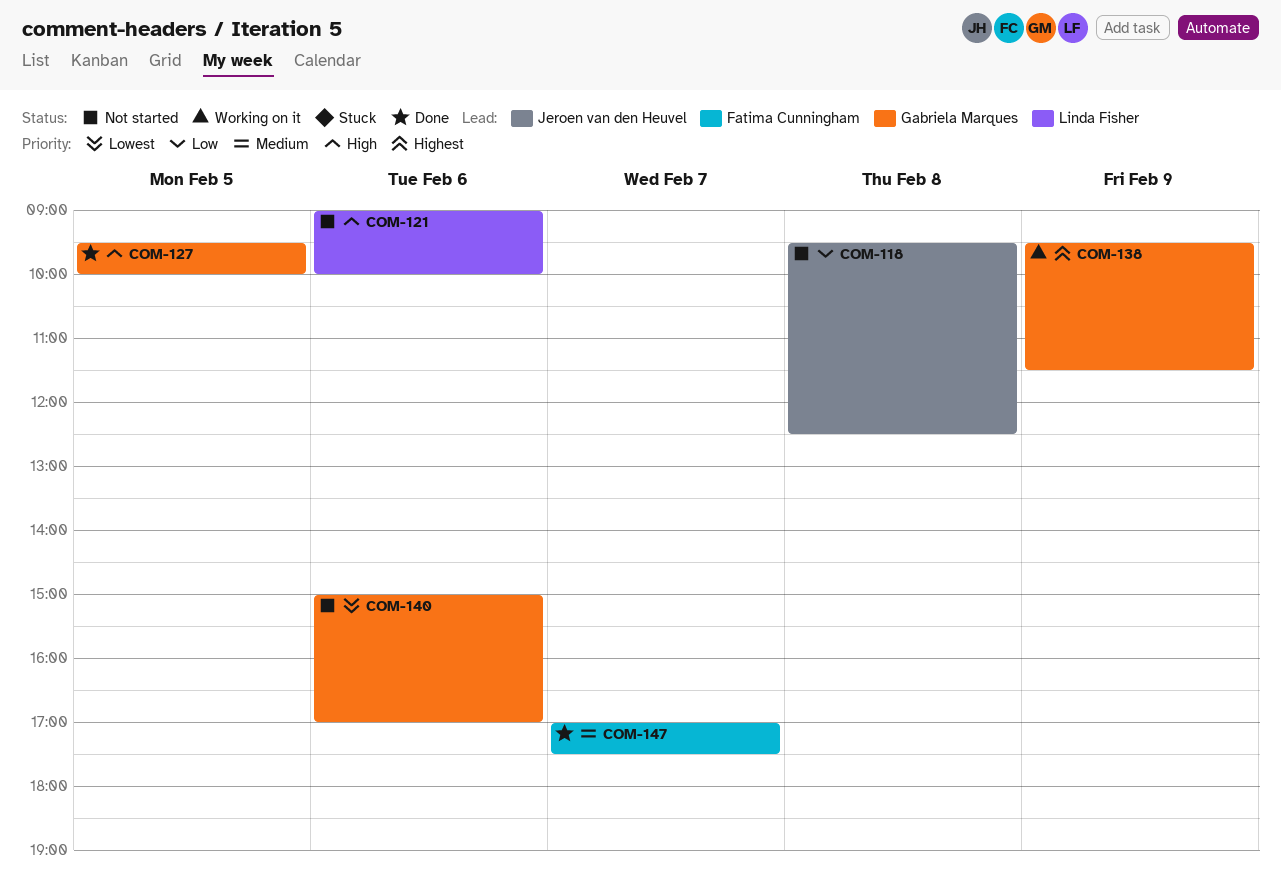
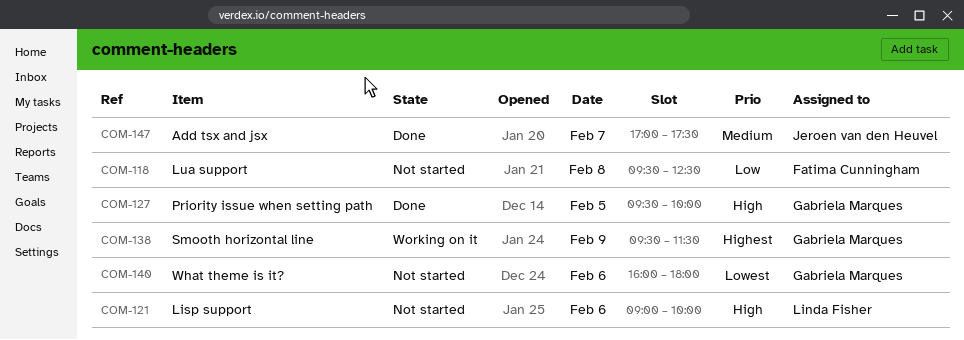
COM-118, owner: Jeroen van den Heuvel -> Fatima Cunningham
COM-140, begins: 15:00 -> 16:00
COM-140, ends: 17:00 -> 18:00
COM-147, owner: Fatima Cunningham -> Jeroen van den Heuvel

